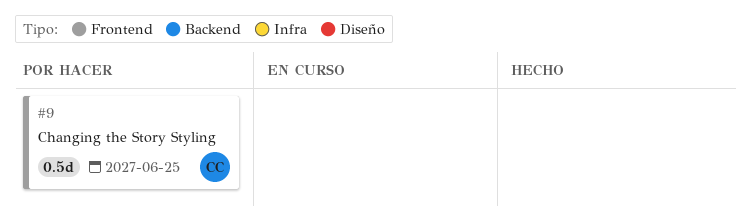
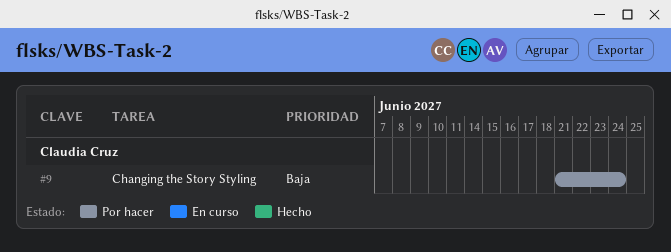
#9, due: Jun 25 -> Jun 24

